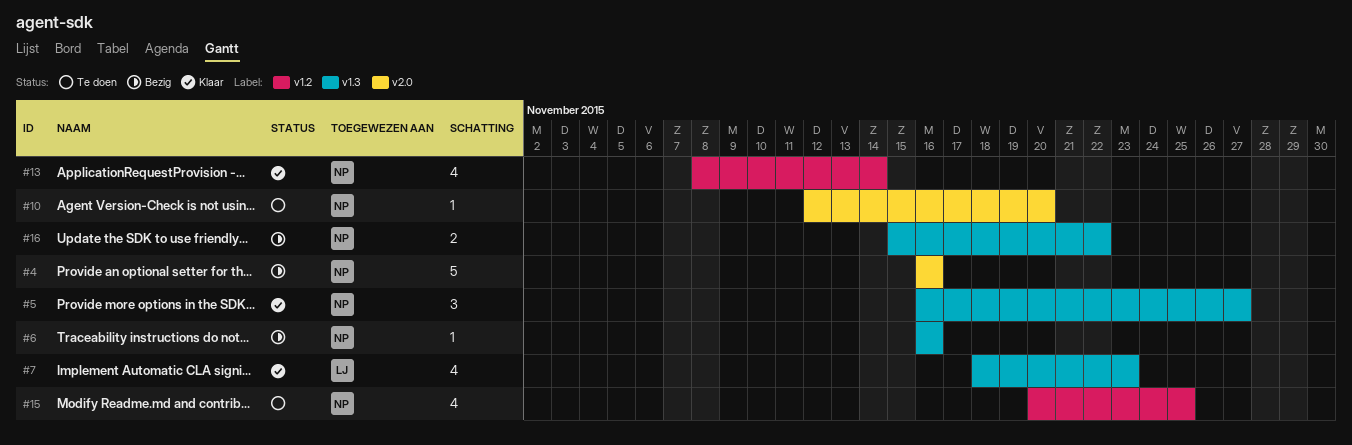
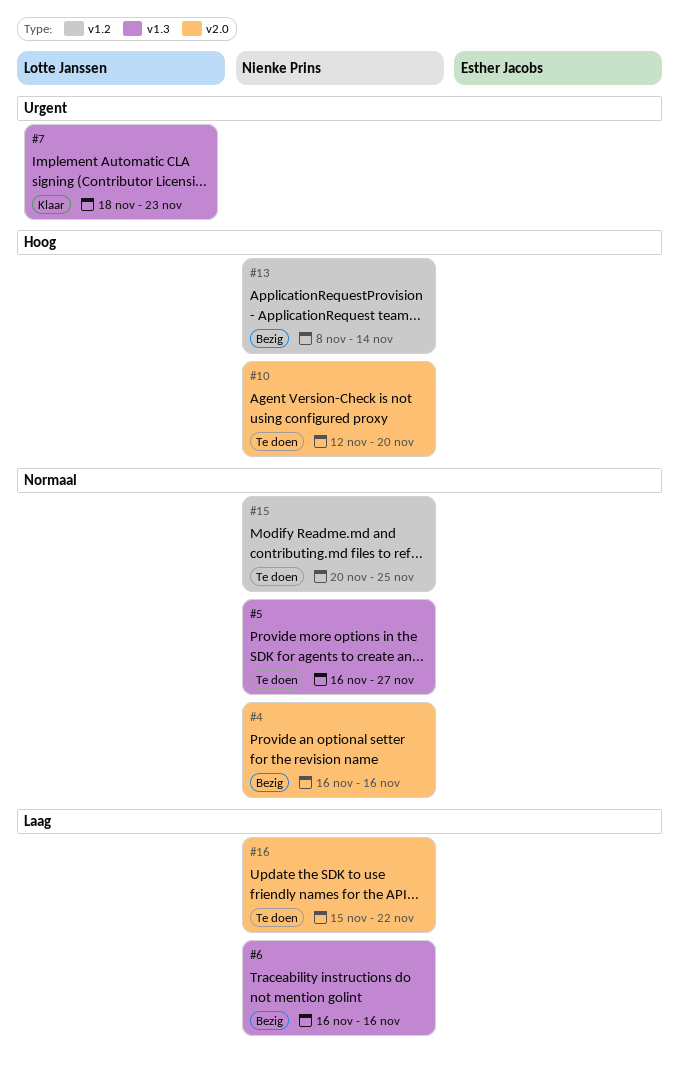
#5, status: Klaar -> Te doen
#13, status: Klaar -> Bezig
#16, status: Bezig -> Te doen
#16, label: v1.3 -> v2.0

